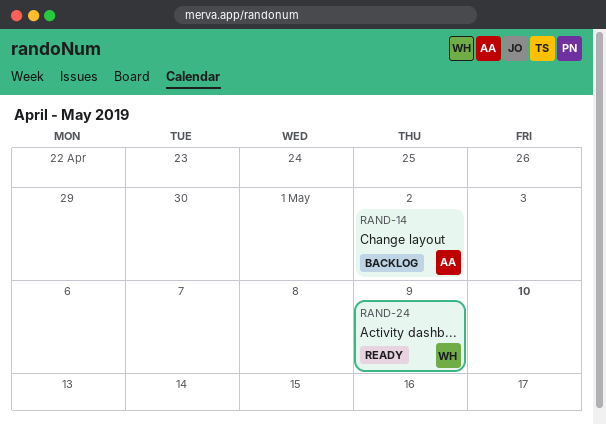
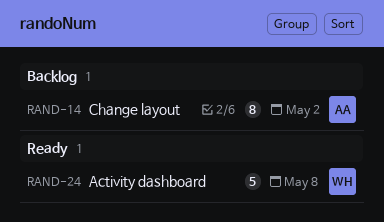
RAND-24, due: May 9 -> May 8

